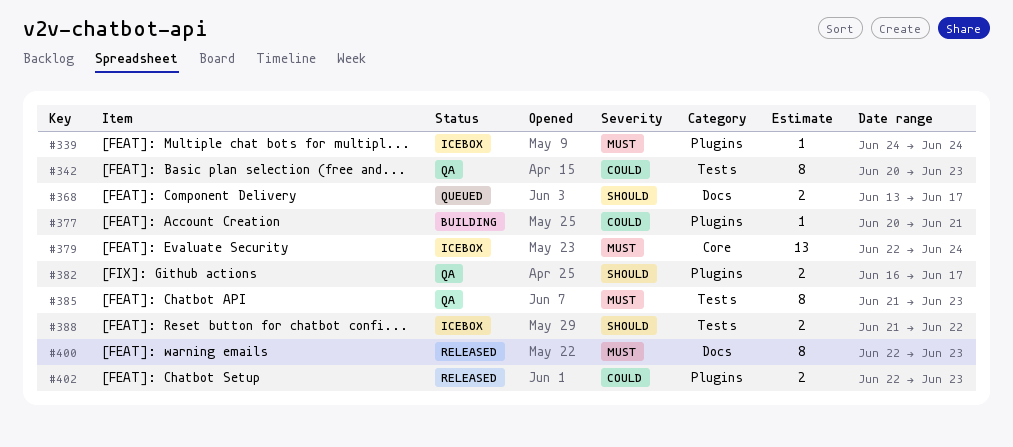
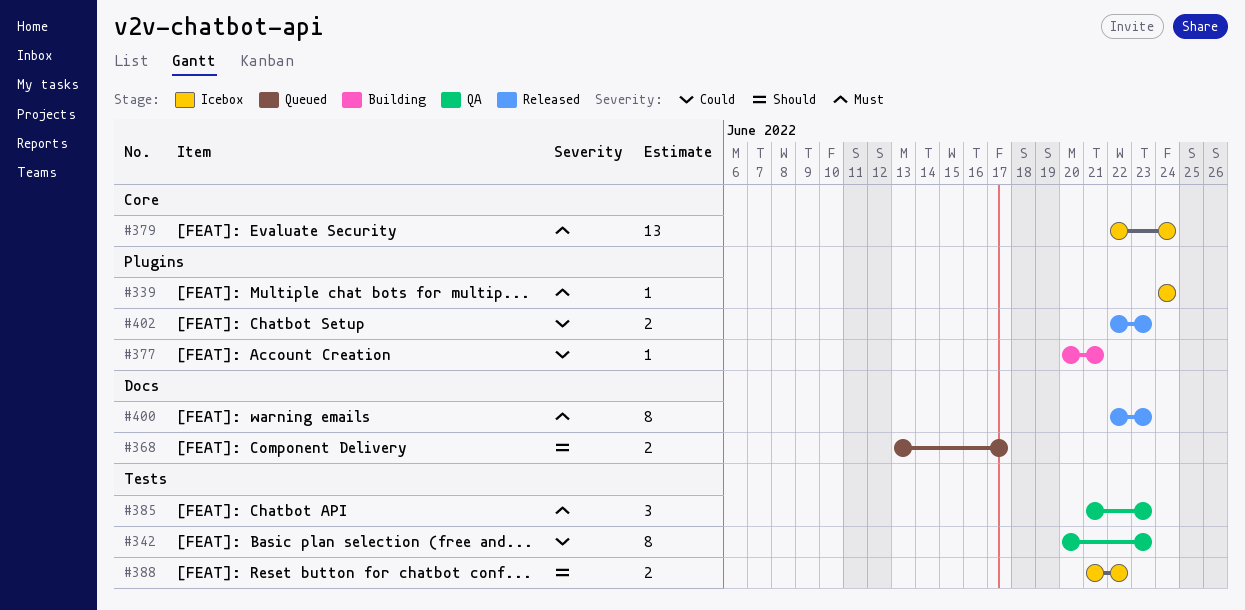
#382: present -> none
#385, estimate: 8 -> 3

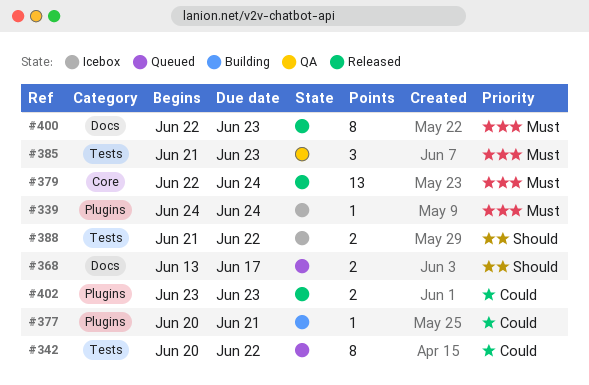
#342, status: QA -> Queued
#342, due: Jun 23 -> Jun 22
#379, status: Icebox -> Released
#402, start: Jun 22 -> Jun 23

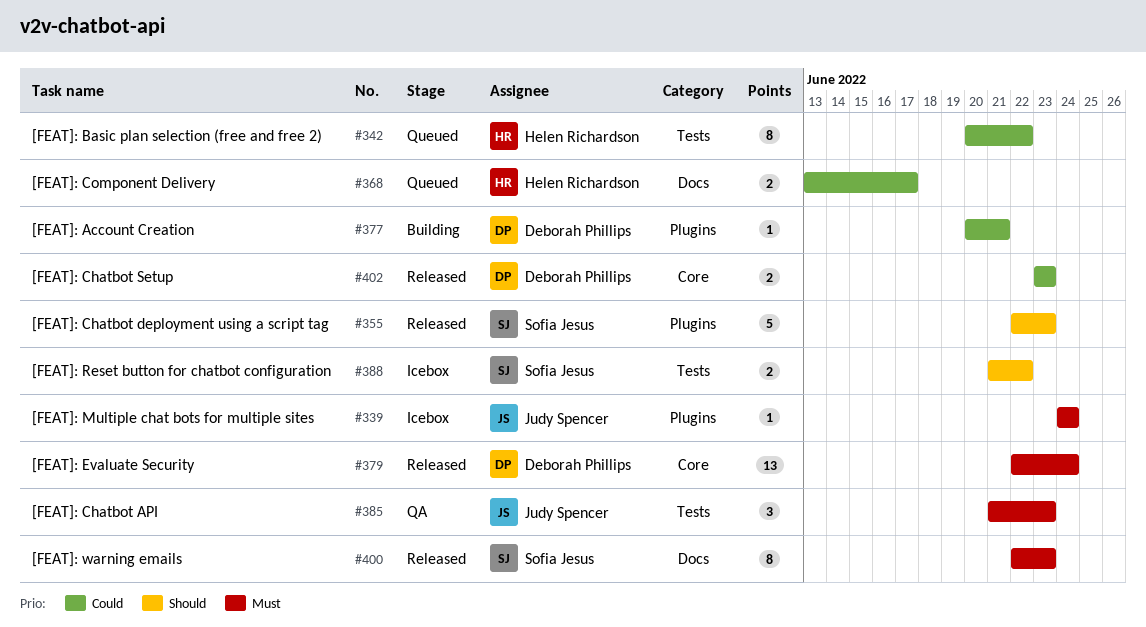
#355: none -> present
#368, priority: Should -> Could
#402, label: Plugins -> Core

